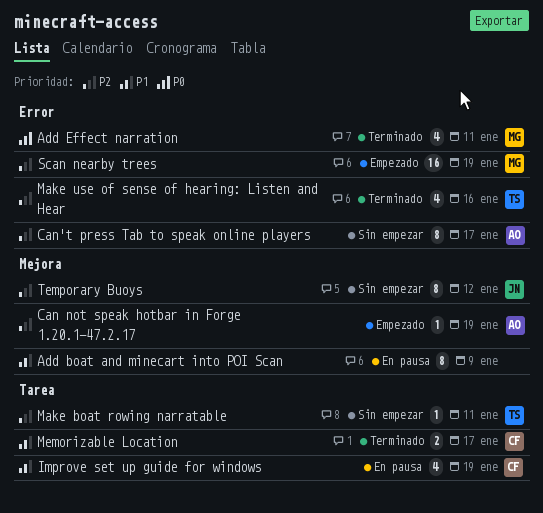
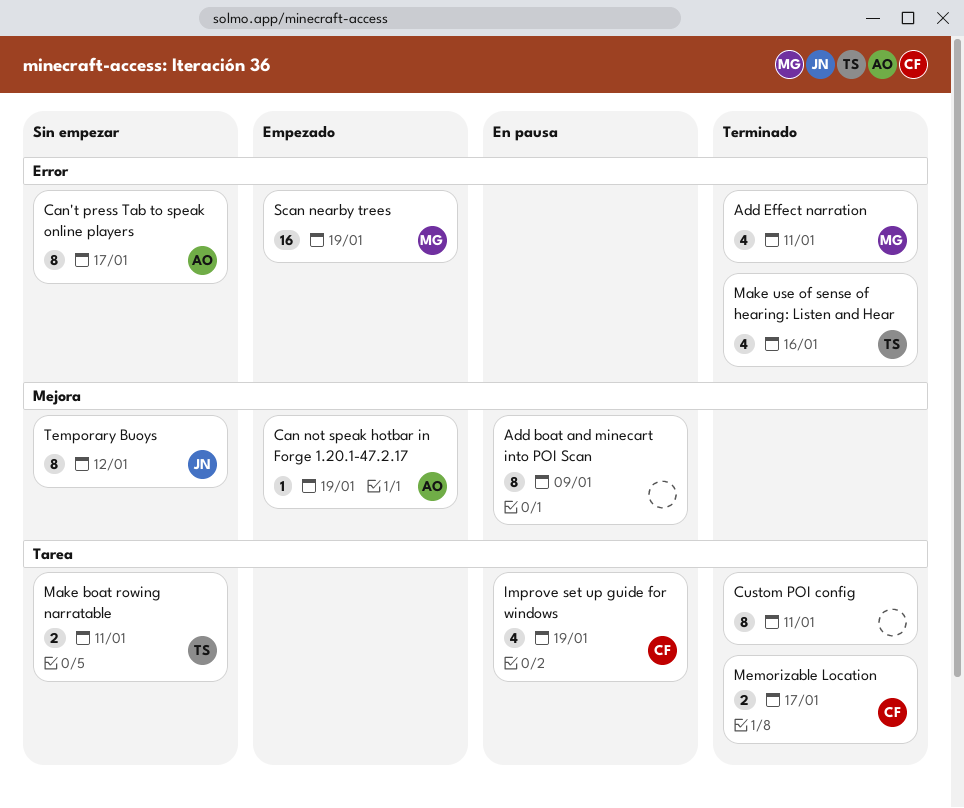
Custom POI config: none -> present
Make boat rowing narratable, estimate: 1 -> 2

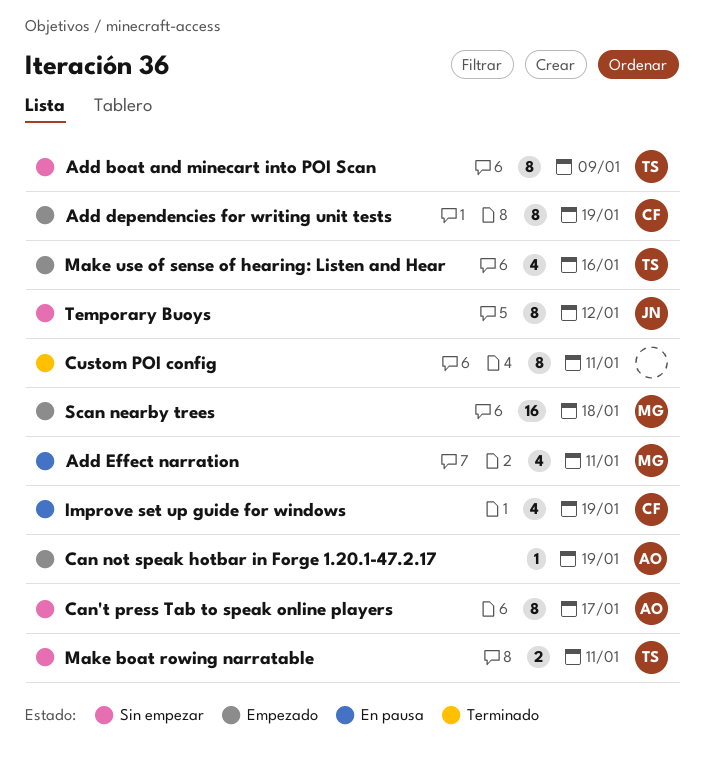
Add boat and minecart into POI Scan, status: En pausa -> Sin empezar
Add boat and minecart into POI Scan, owner: none -> TS
Add dependencies for writing unit tests: none -> present
Add Effect narration, status: Terminado -> En pausa
Make use of sense of hearing: Listen and Hear, status: Terminado -> Empezado
Memorizable Location: present -> none
Scan nearby trees, due: Jan 19 -> Jan 18

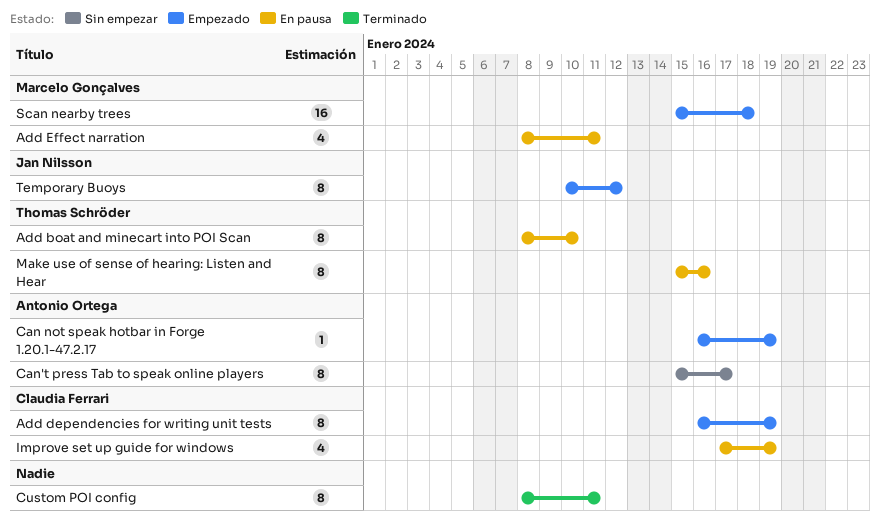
Add boat and minecart into POI Scan, status: Sin empezar -> En pausa
Add boat and minecart into POI Scan, due: Jan 9 -> Jan 10
Make boat rowing narratable: present -> none
Make use of sense of hearing: Listen and Hear, status: Empezado -> En pausa
Make use of sense of hearing: Listen and Hear, estimate: 4 -> 8
Temporary Buoys, status: Sin empezar -> Empezado

